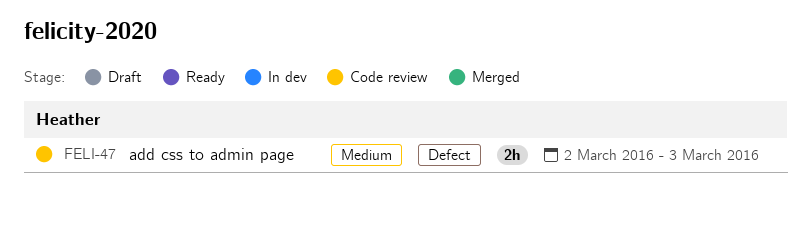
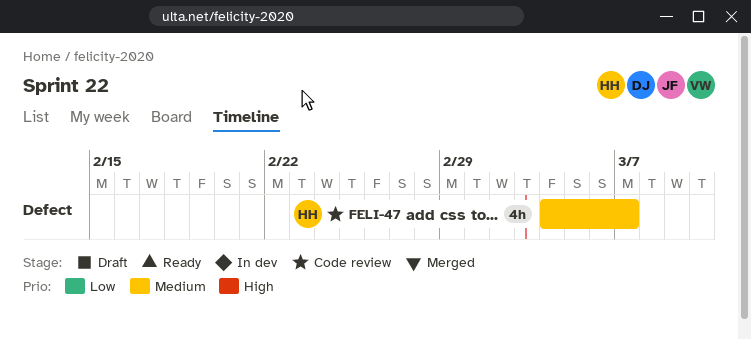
FELI-47, estimate: 2h -> 4h
FELI-47, start: Mar 2 -> Mar 4
FELI-47, due: Mar 3 -> Mar 7

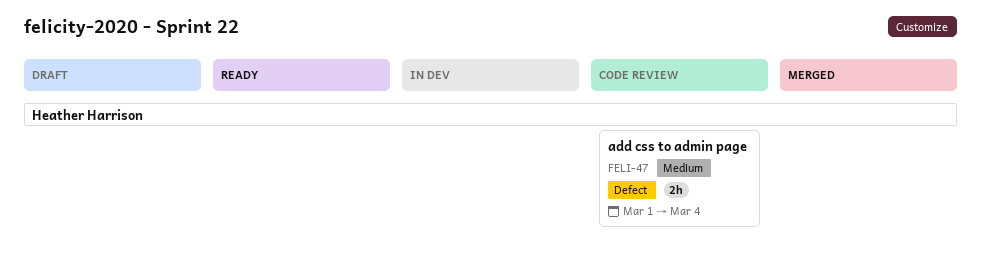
FELI-47, estimate: 4h -> 2h
FELI-47, start: Mar 4 -> Mar 1
FELI-47, due: Mar 7 -> Mar 4

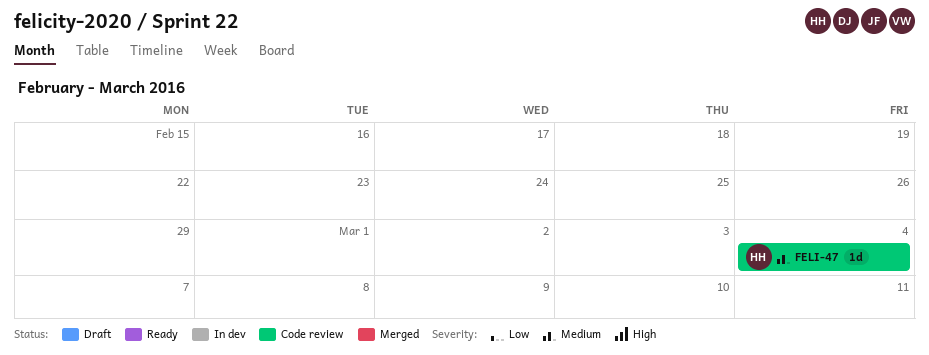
FELI-47, estimate: 2h -> 1d
FELI-47, start: Mar 1 -> Mar 4

